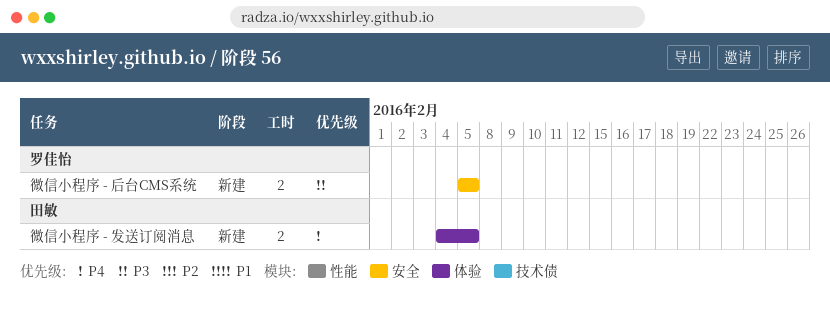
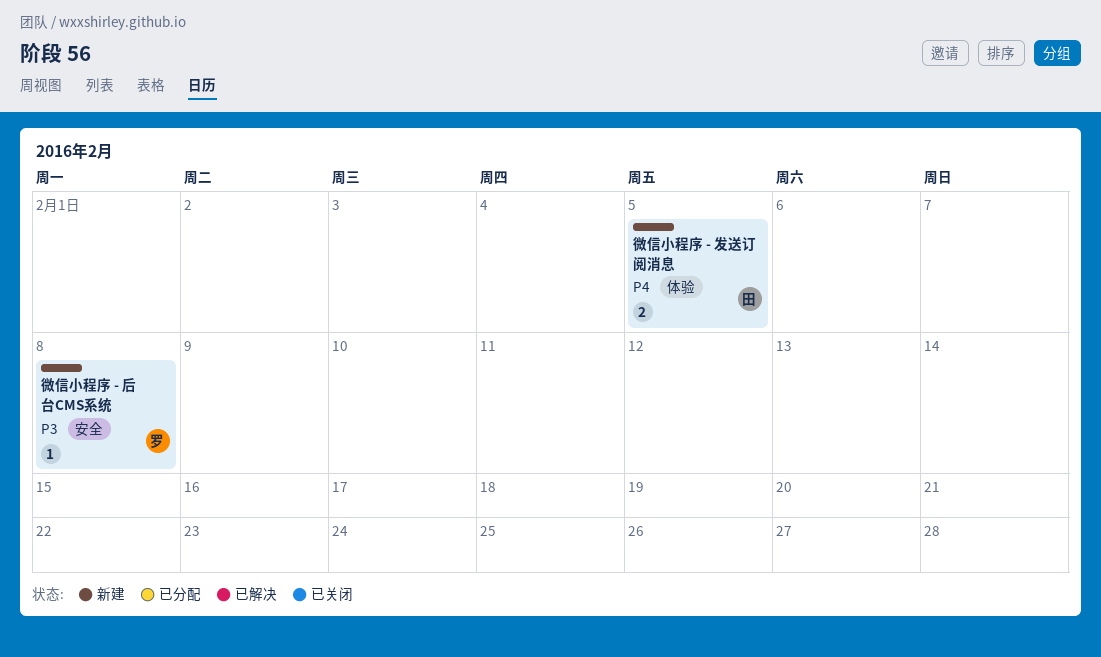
微信小程序 - 后台CMS系统, estimate: 2 -> 1
微信小程序 - 后台CMS系统, due: Feb 5 -> Feb 8

